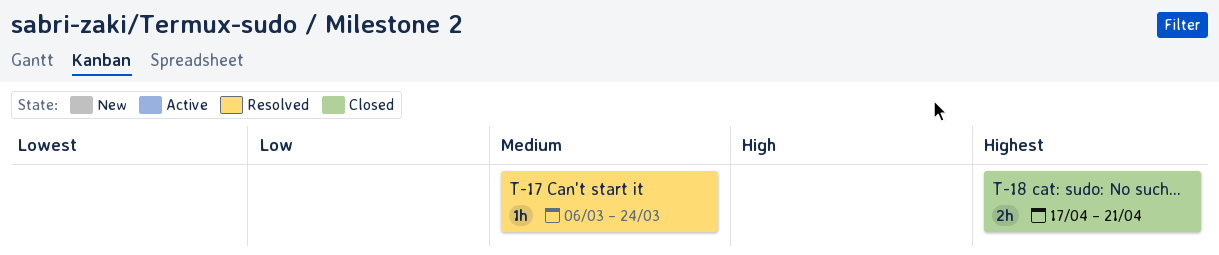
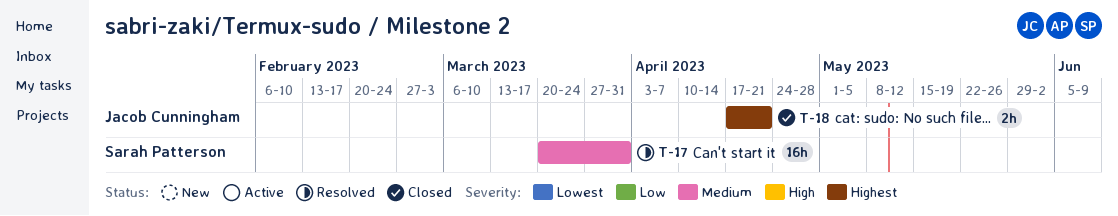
T-17, estimate: 1h -> 16h
T-17, start: Mar 6 -> Mar 20
T-17, due: Mar 24 -> Mar 31

